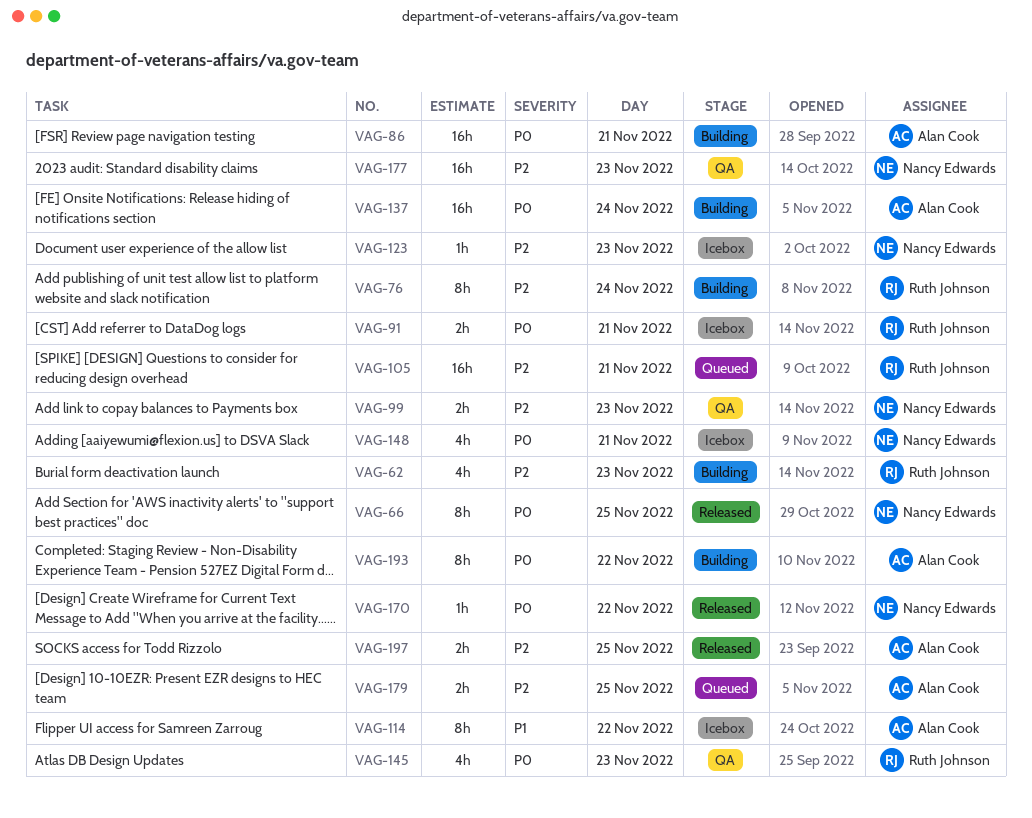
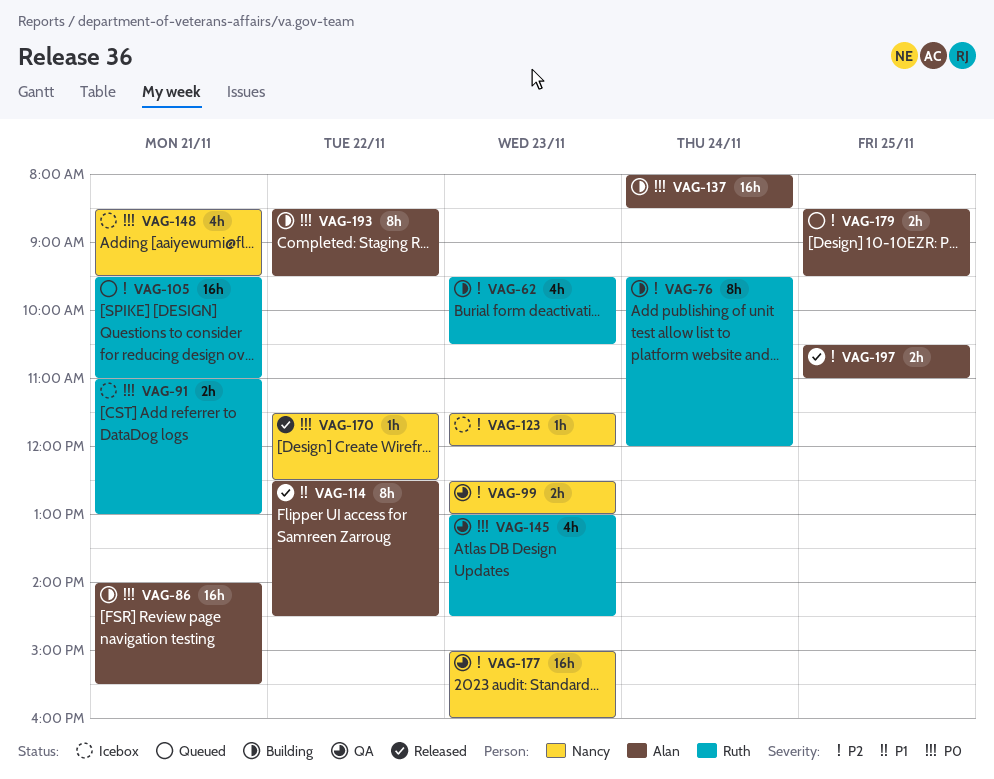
VAG-66: present -> none
VAG-114, status: Icebox -> Released

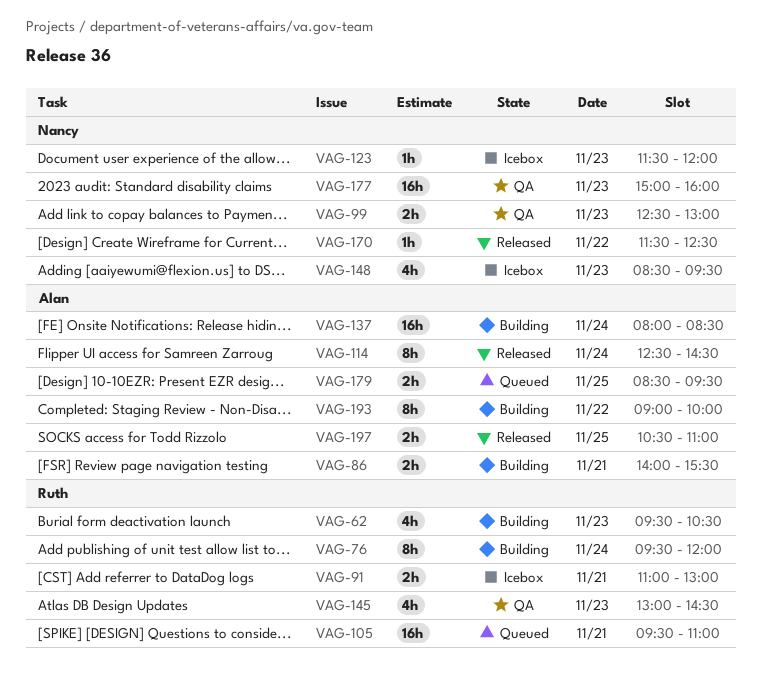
VAG-86, estimate: 16h -> 2h
VAG-114, day: Nov 22 -> Nov 24
VAG-148, day: Nov 21 -> Nov 23
VAG-193, begins: 08:30 -> 09:00
VAG-193, ends: 09:30 -> 10:00

